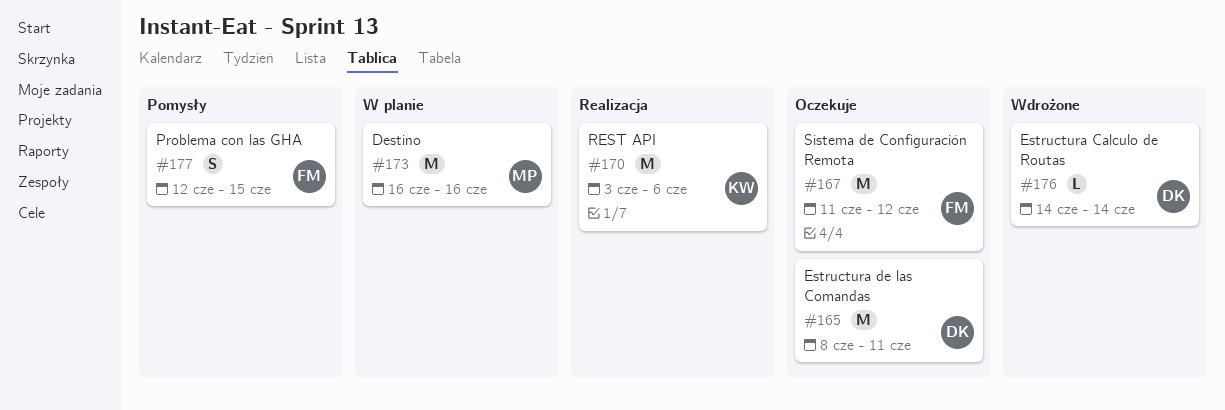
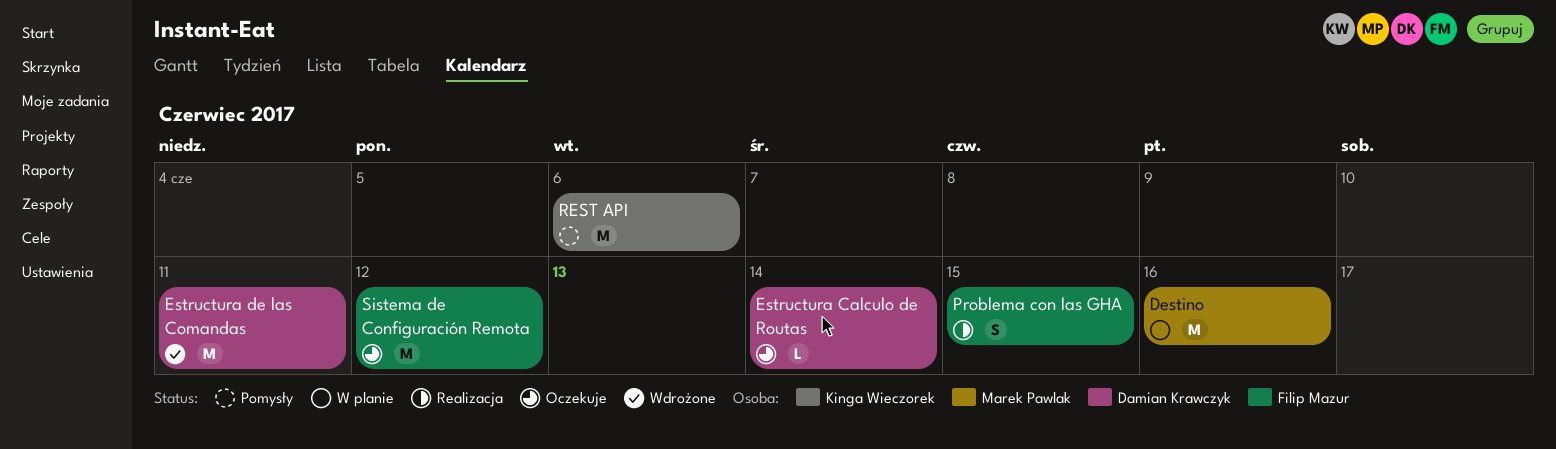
Estructura Calculo de Routas, status: Wdrożone -> Oczekuje
Estructura de las Comandas, status: Oczekuje -> Wdrożone
Problema con las GHA, status: Pomysły -> Realizacja
REST API, status: Realizacja -> Pomysły

